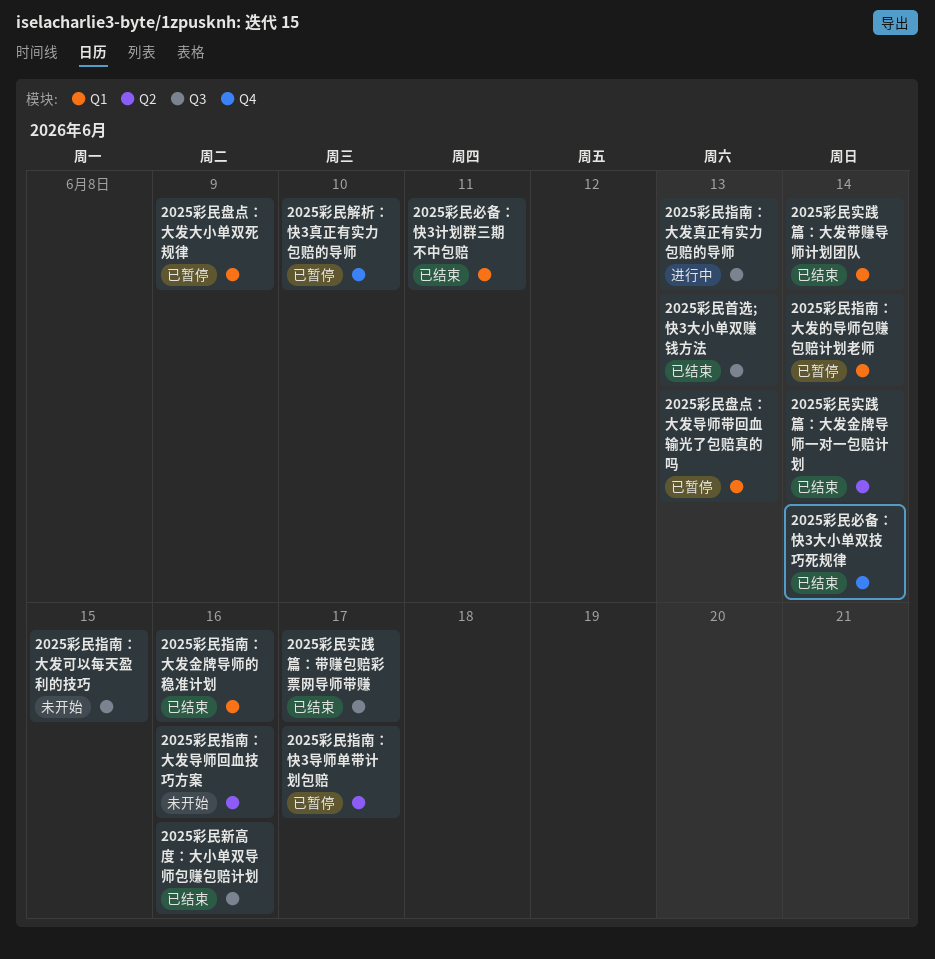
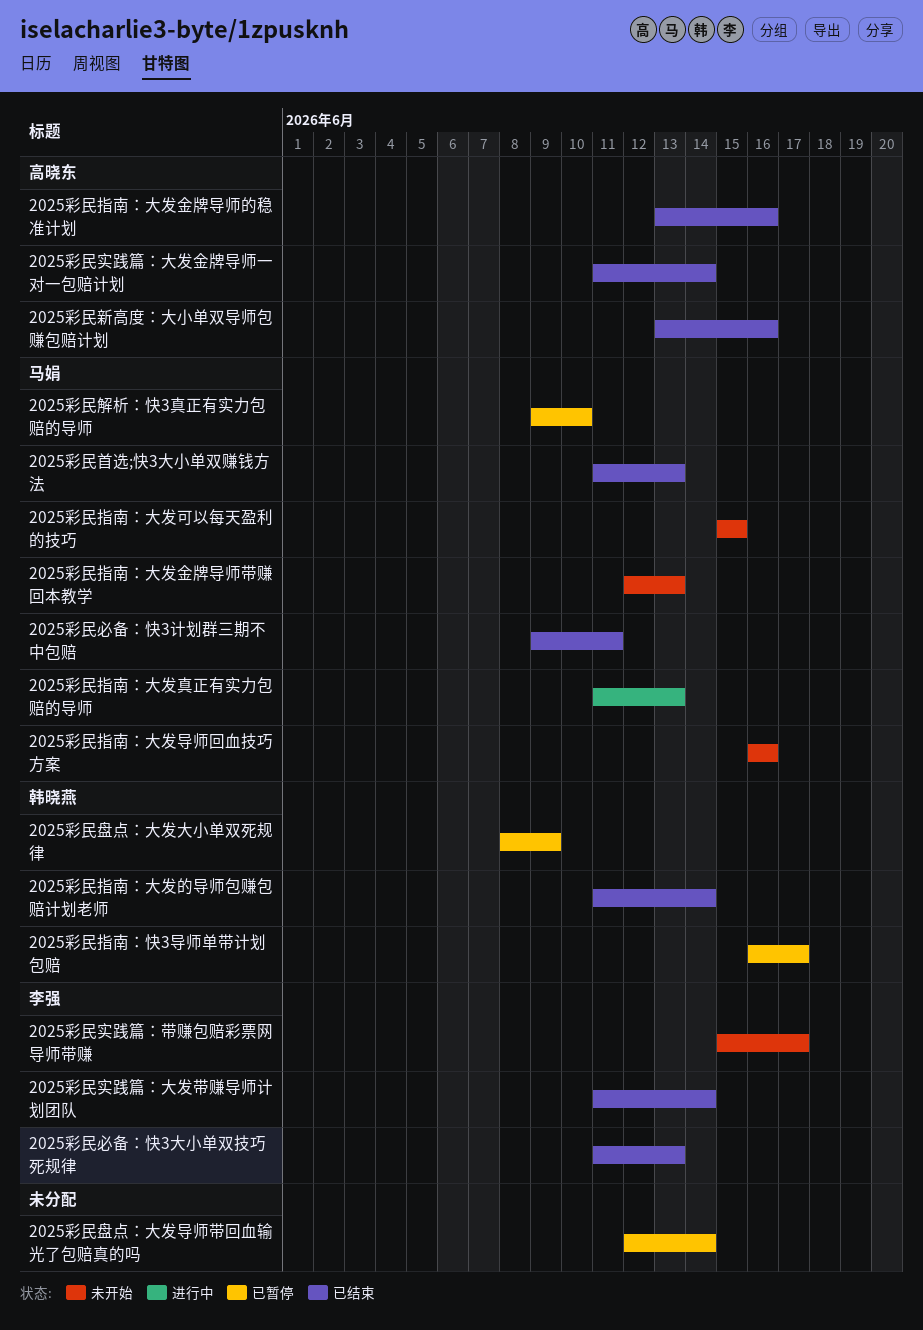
2025彩民实践篇：带赚包赔彩票网导师带赚, status: 已结束 -> 未开始
2025彩民必备：快3大小单双技巧死规律, due: Jun 14 -> Jun 13
2025彩民指南：大发的导师包赚包赔计划老师, status: 已暂停 -> 已结束
2025彩民指南：大发金牌导师带赚回本教学: none -> present
2025彩民盘点：大发导师带回血输光了包赔真的吗, due: Jun 13 -> Jun 14

